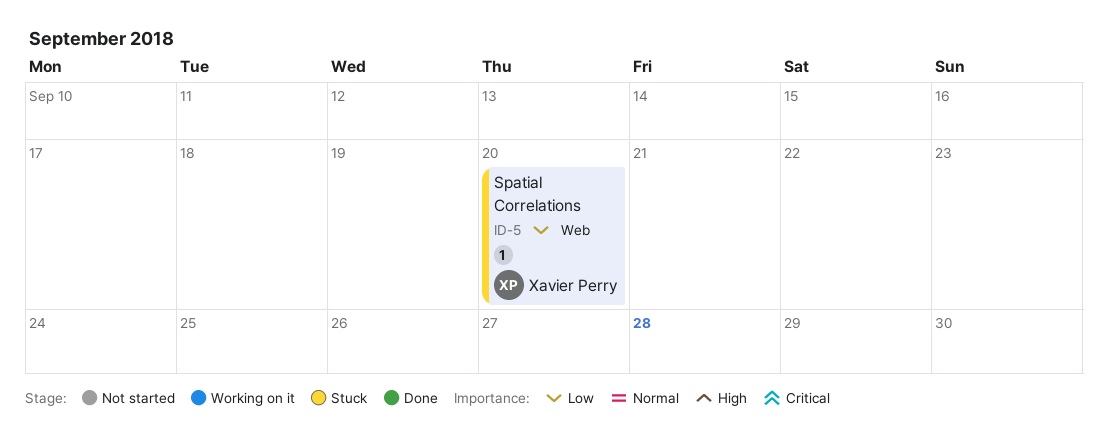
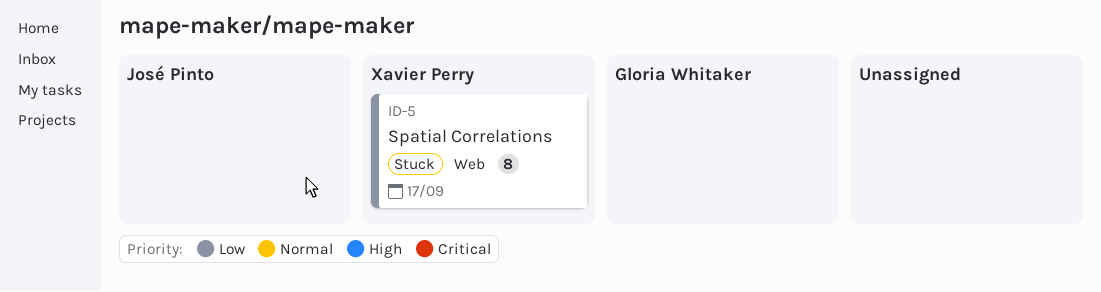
ID-5, estimate: 1 -> 8
ID-5, due: Sep 20 -> Sep 17

